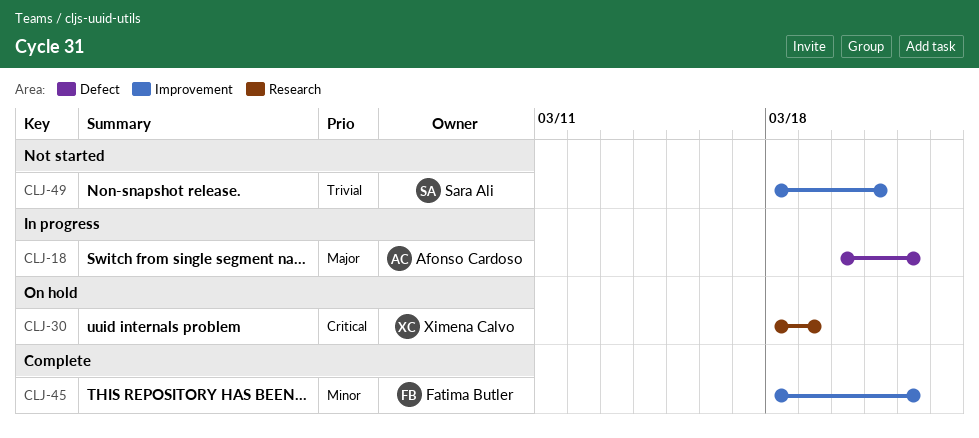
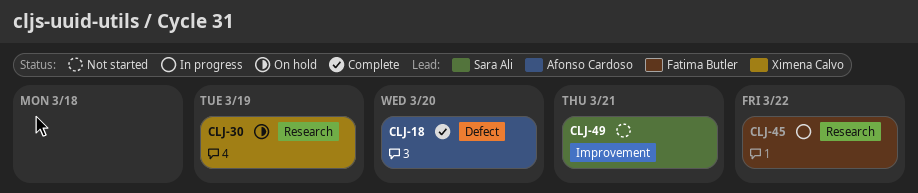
CLJ-18, status: In progress -> Complete
CLJ-18, due: Mar 22 -> Mar 20
CLJ-45, status: Complete -> In progress
CLJ-45, label: Improvement -> Research

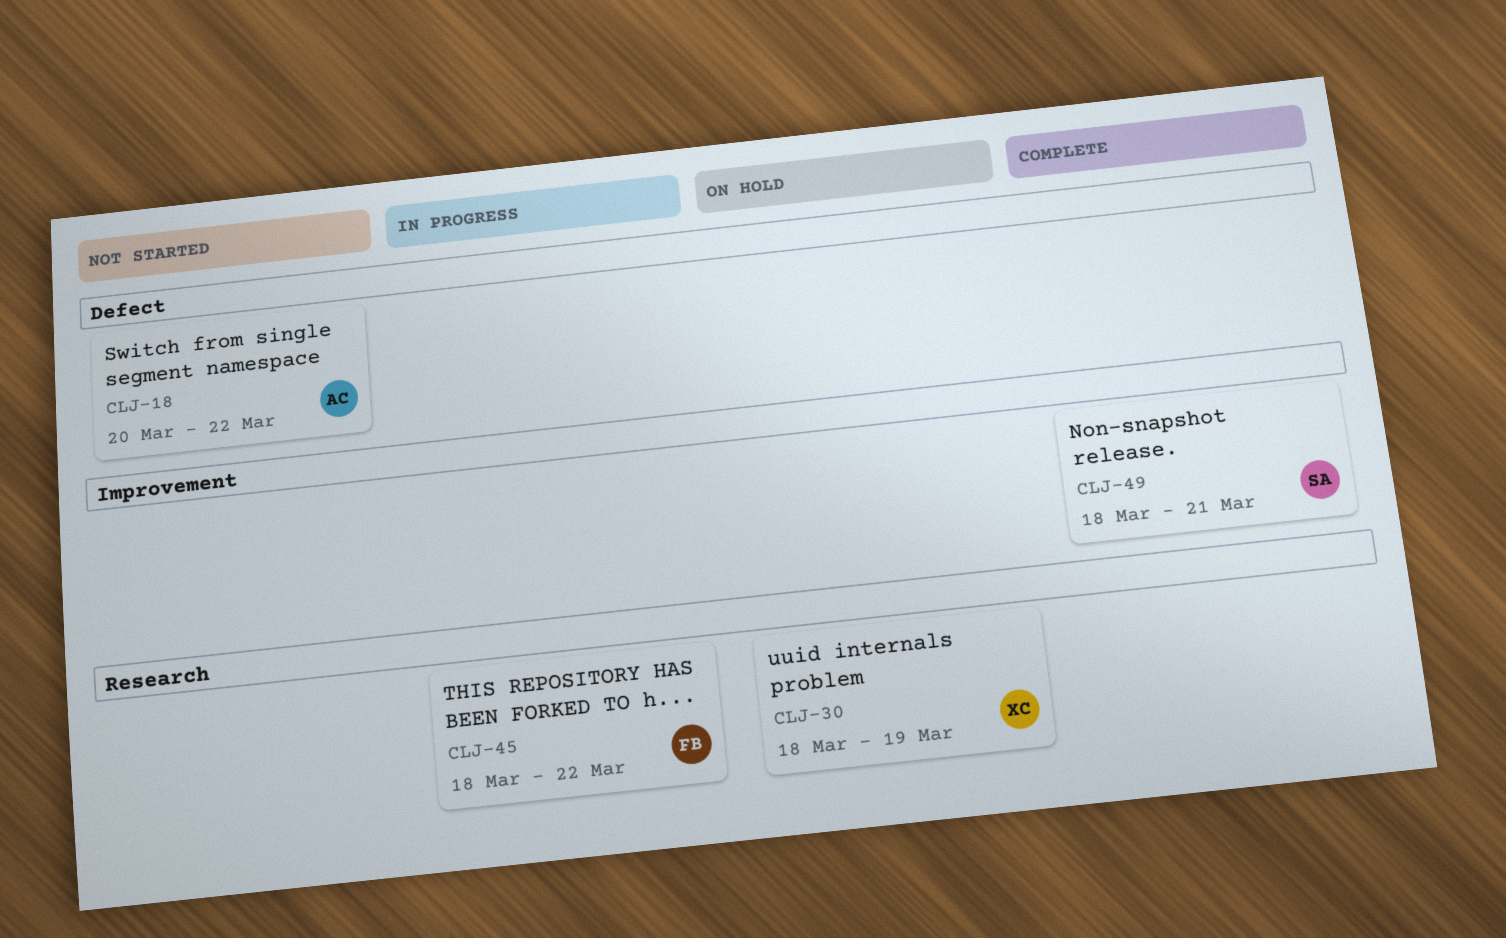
CLJ-18, status: Complete -> Not started
CLJ-18, due: Mar 20 -> Mar 22
CLJ-49, status: Not started -> Complete

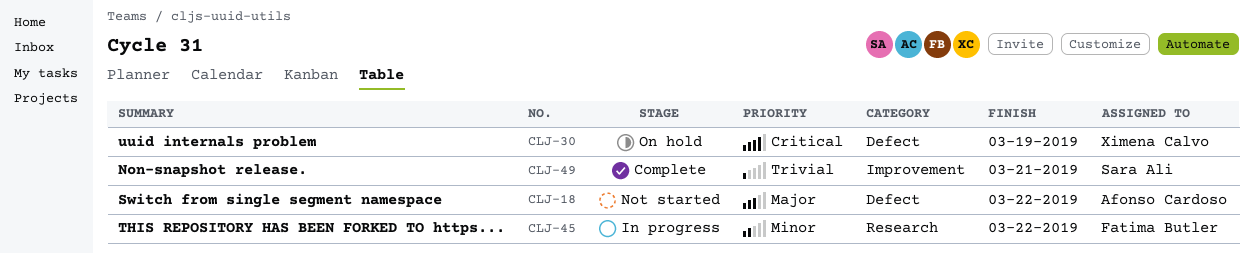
CLJ-30, label: Research -> Defect

